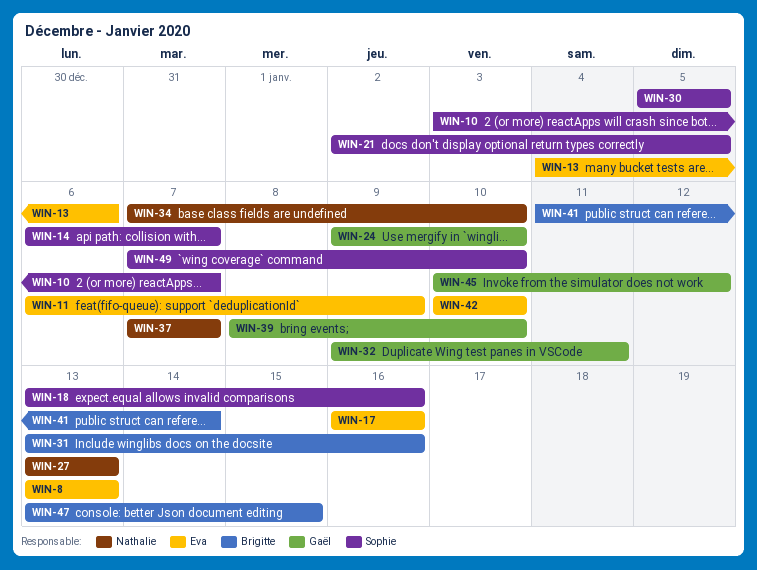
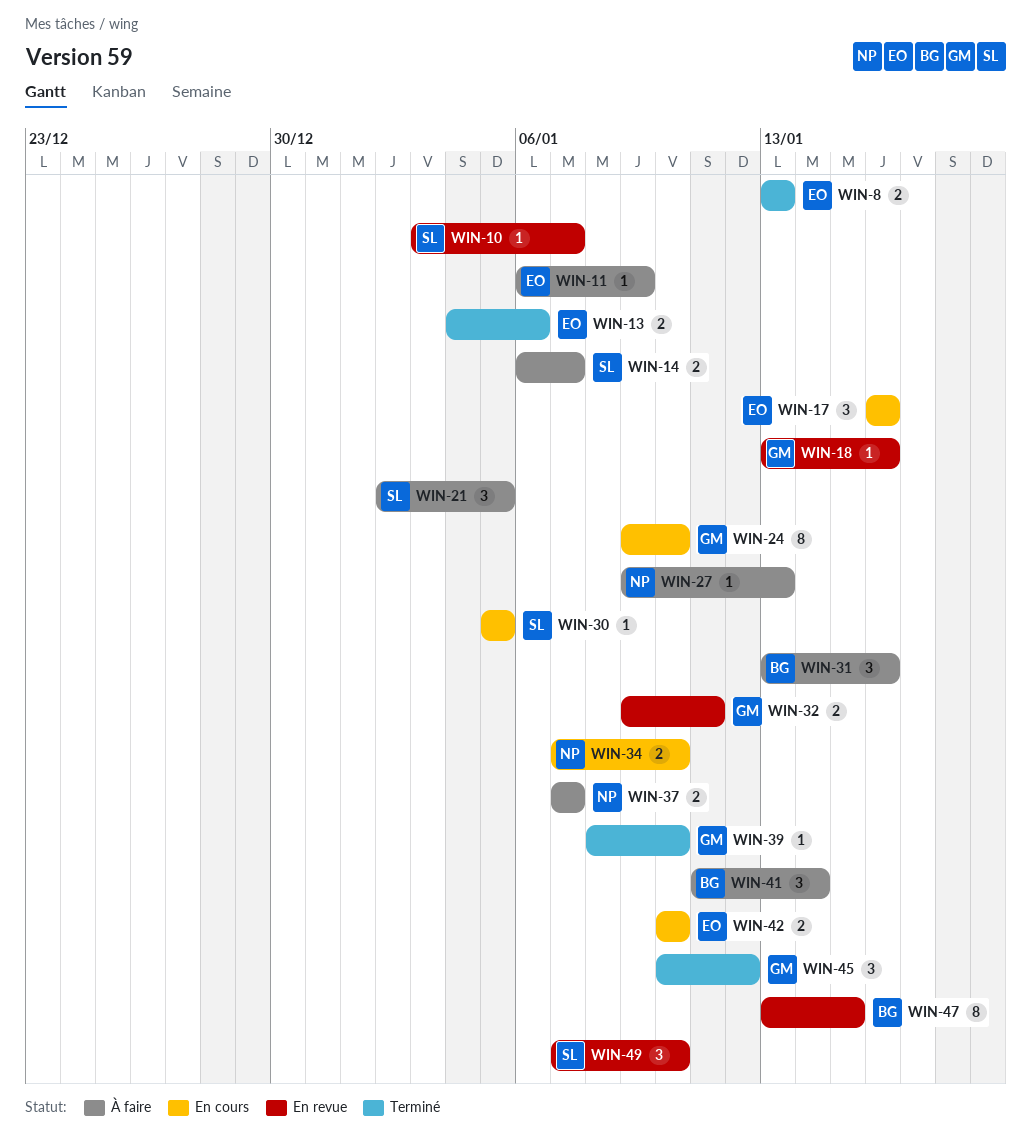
WIN-18, owner: Sophie -> Gaël
WIN-27, start: Jan 13 -> Jan 9

